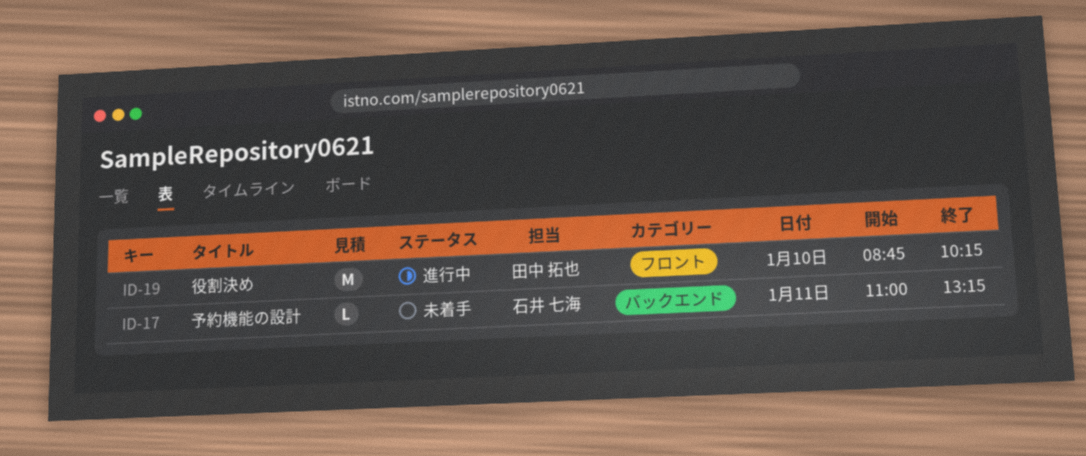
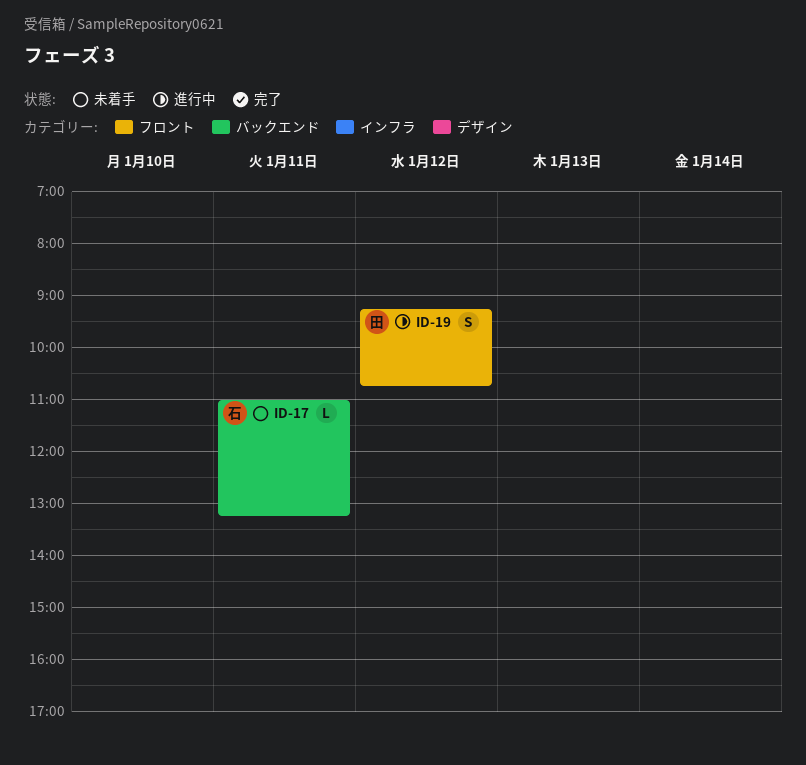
ID-19, estimate: M -> S
ID-19, day: Jan 10 -> Jan 12
ID-19, begins: 08:45 -> 09:15
ID-19, ends: 10:15 -> 10:45

